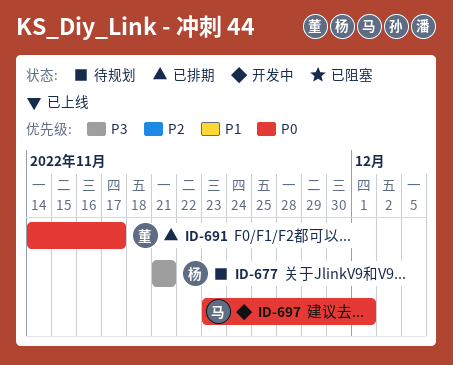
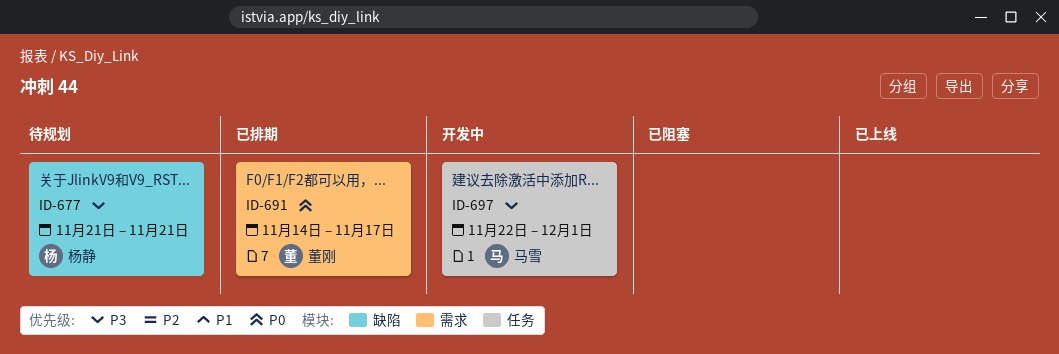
ID-697, priority: P0 -> P3
ID-697, start: Nov 23 -> Nov 22

